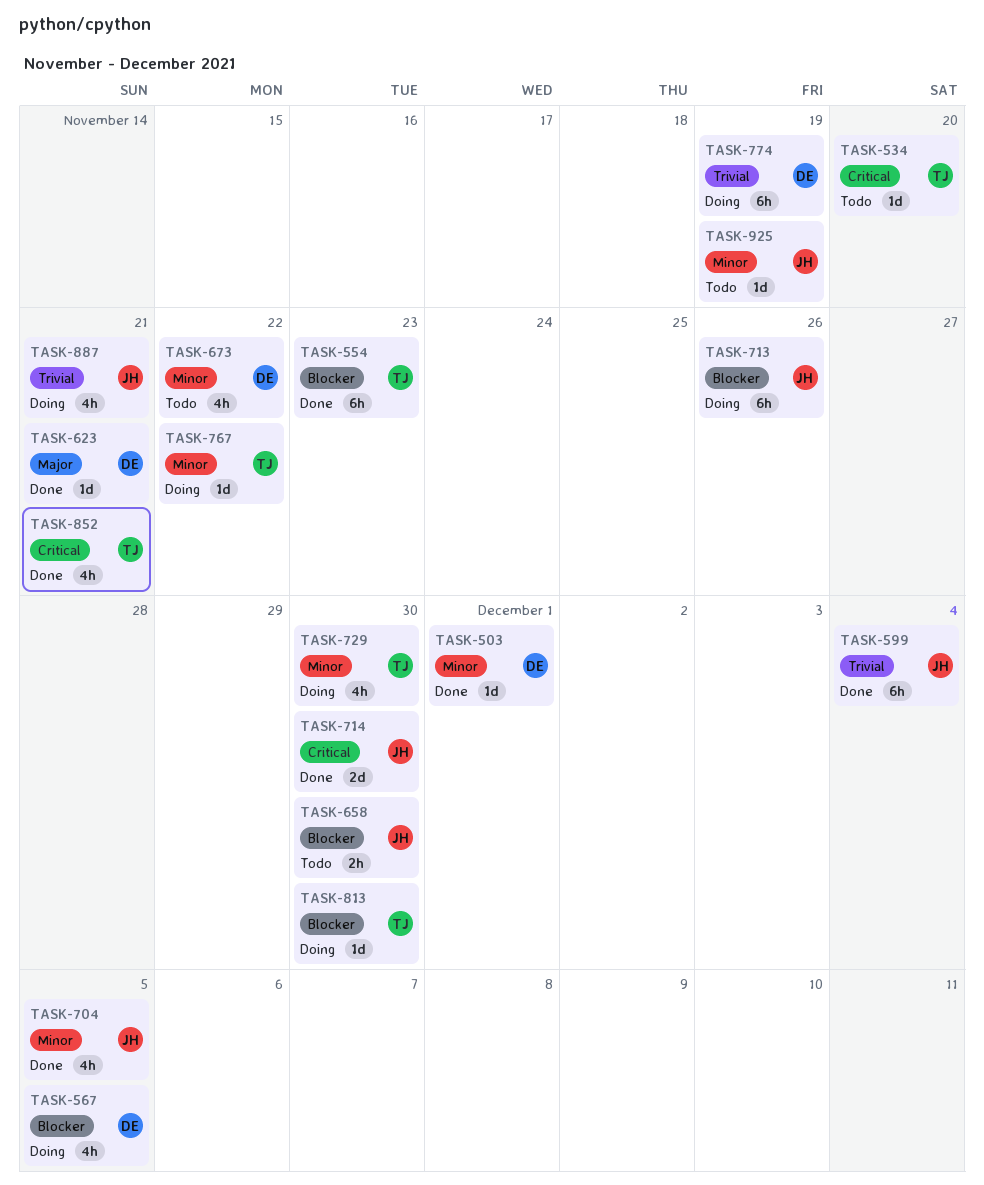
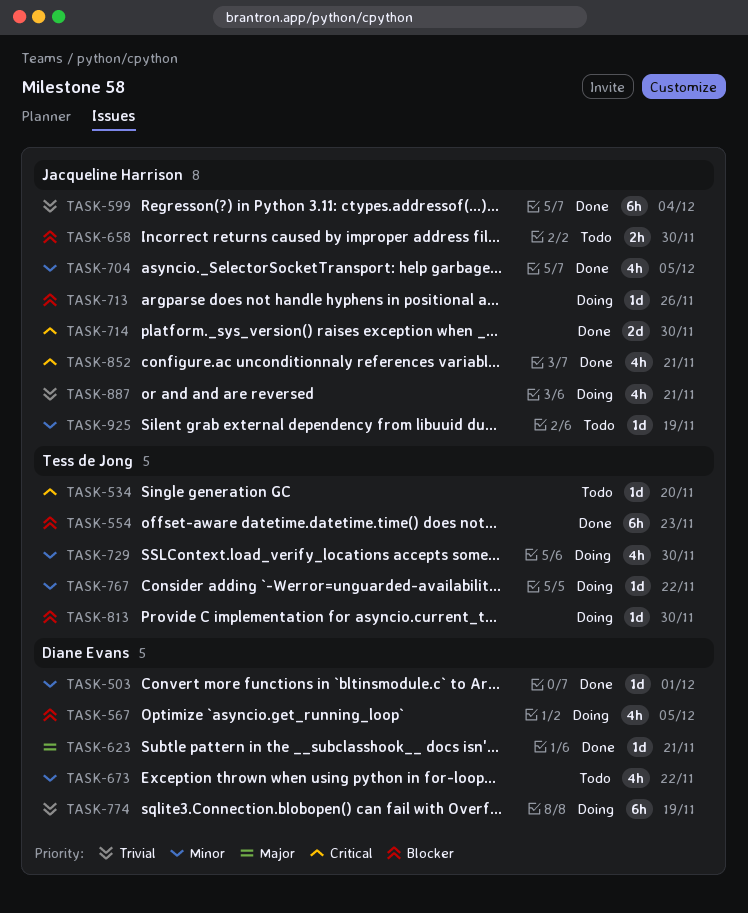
TASK-713, estimate: 6h -> 1d
TASK-852, owner: Tess de Jong -> Jacqueline Harrison

